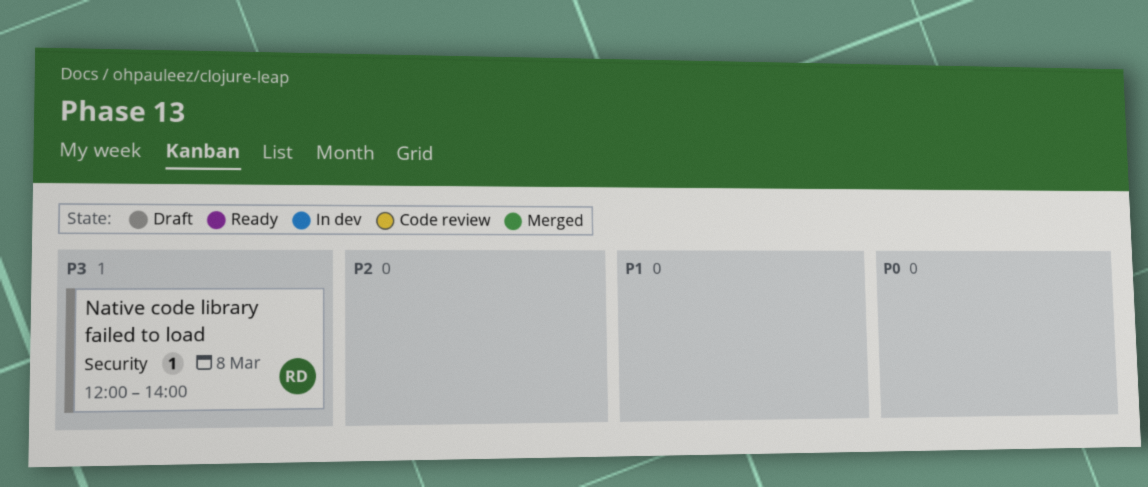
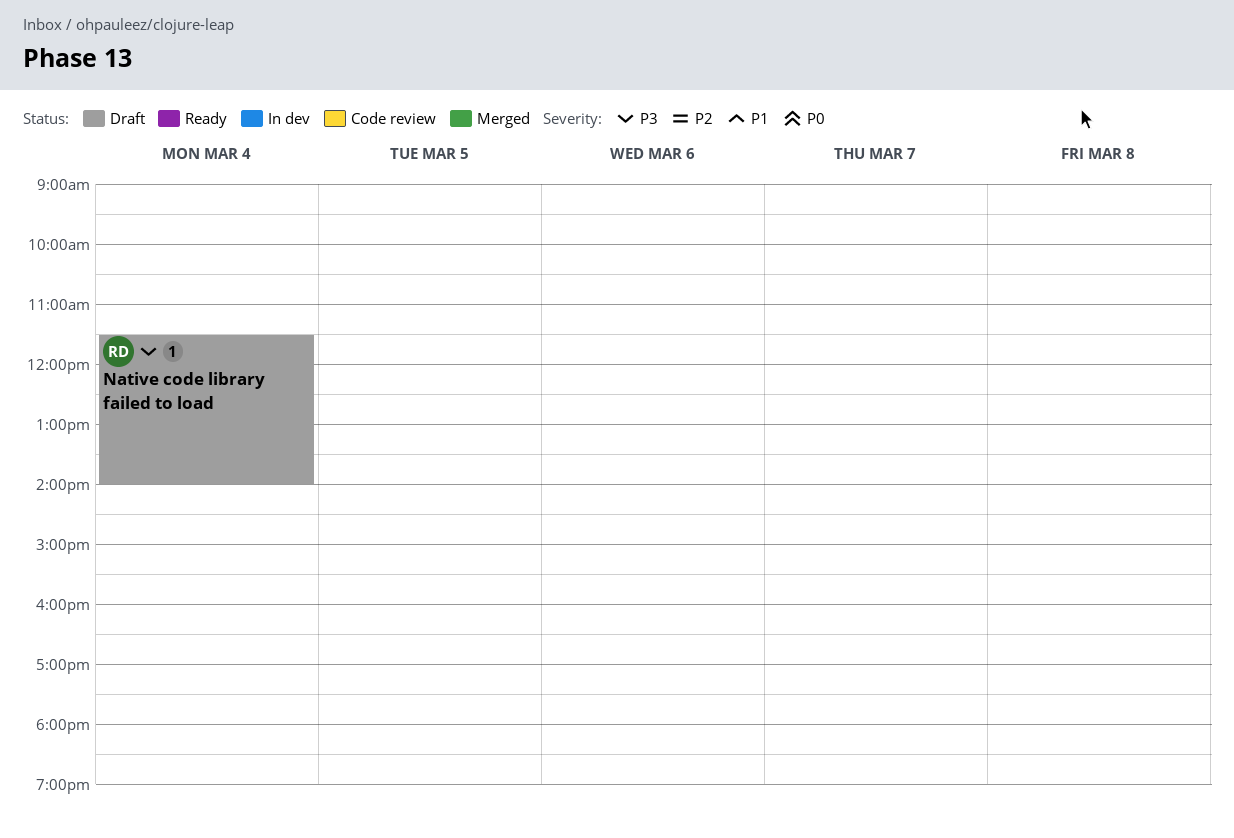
Native code library failed to load, day: Mar 8 -> Mar 4
Native code library failed to load, begins: 12:00 -> 11:30

